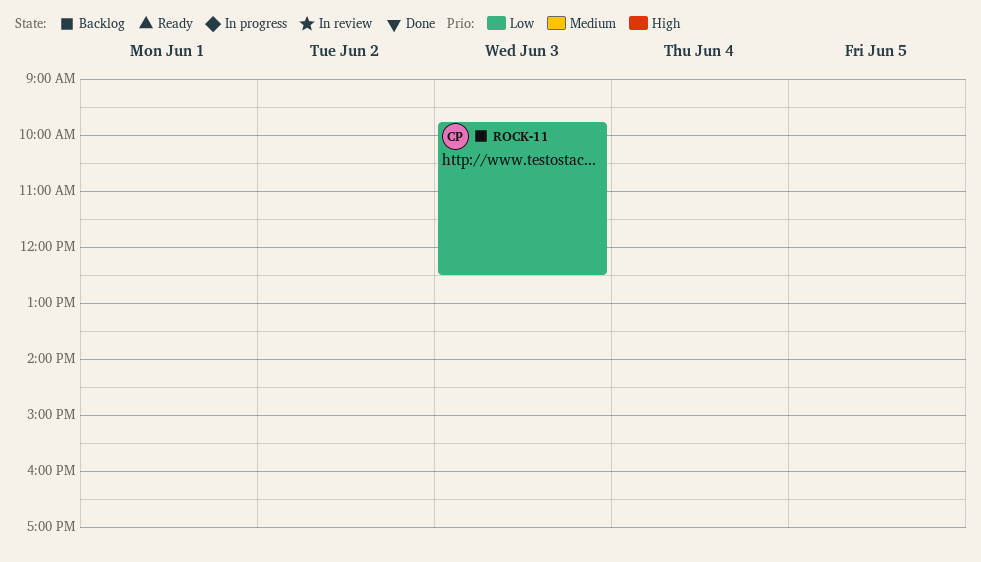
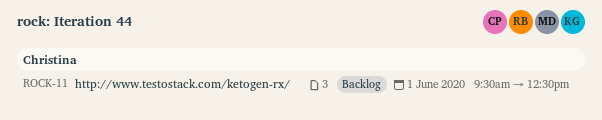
ROCK-11, day: Jun 3 -> Jun 1
ROCK-11, begins: 09:45 -> 09:30

